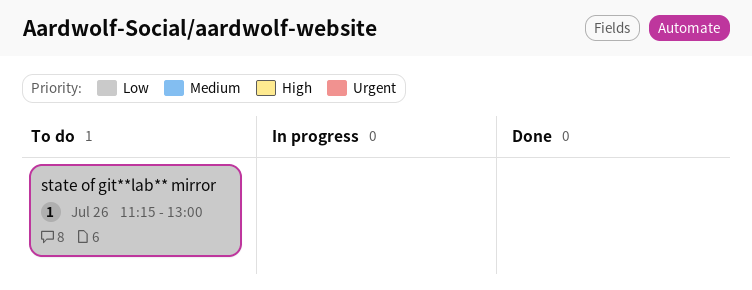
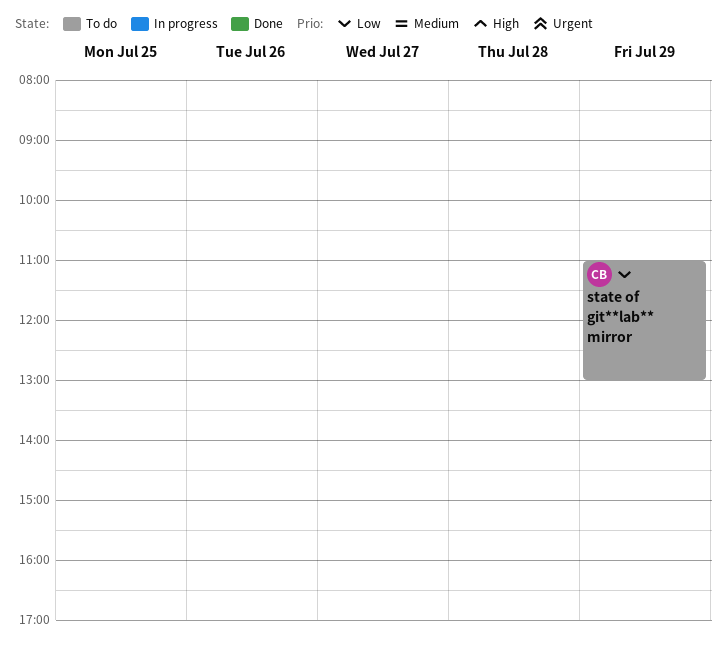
state of git**lab** mirror, day: Jul 26 -> Jul 29
state of git**lab** mirror, begins: 11:15 -> 11:00

